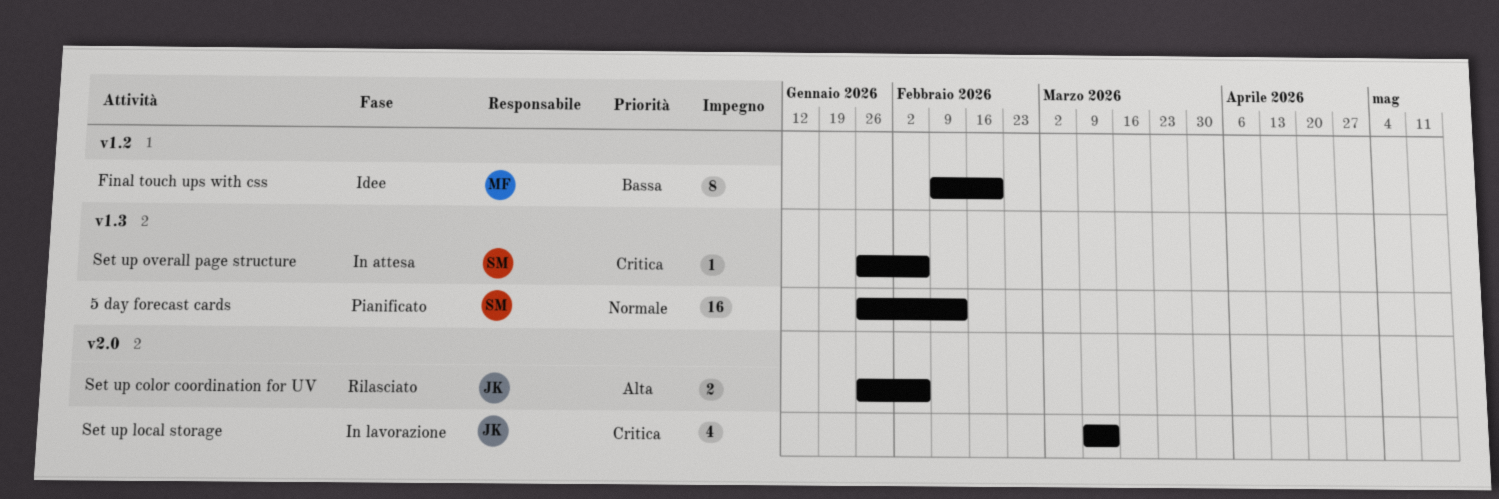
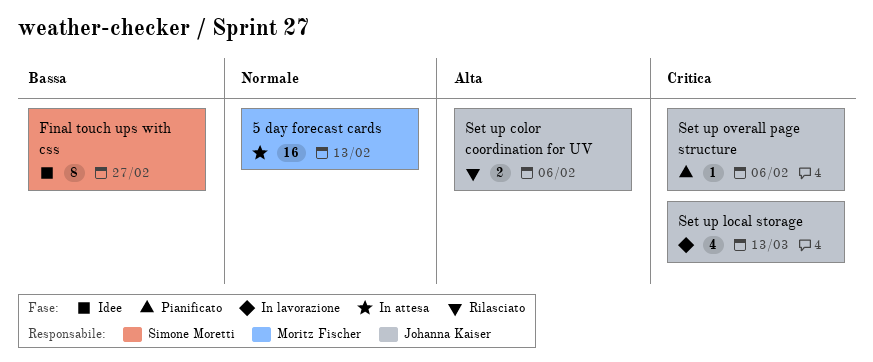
5 day forecast cards, status: Pianificato -> In attesa
5 day forecast cards, owner: Simone Moretti -> Moritz Fischer
Final touch ups with css, owner: Moritz Fischer -> Simone Moretti
Final touch ups with css, due: Feb 20 -> Feb 27
Set up overall page structure, status: In attesa -> Pianificato
Set up overall page structure, owner: Simone Moretti -> Johanna Kaiser

